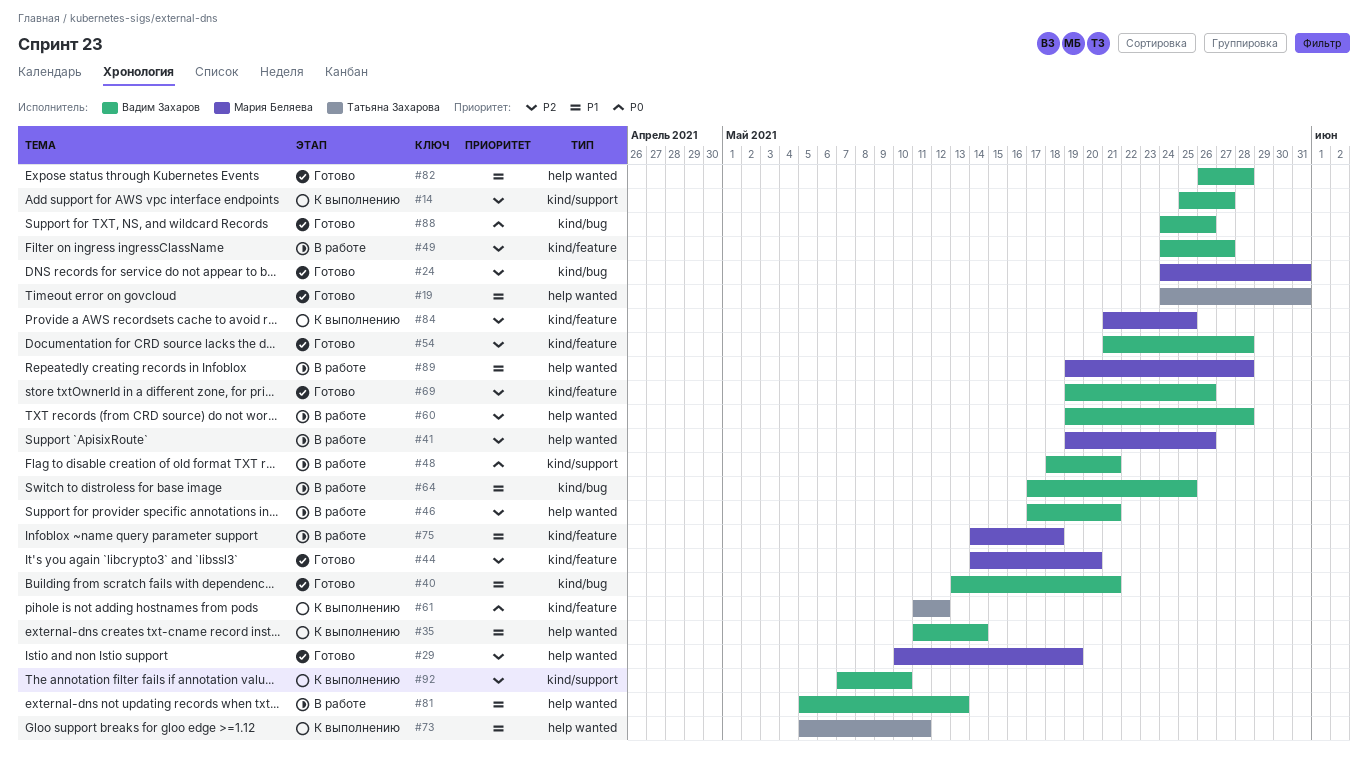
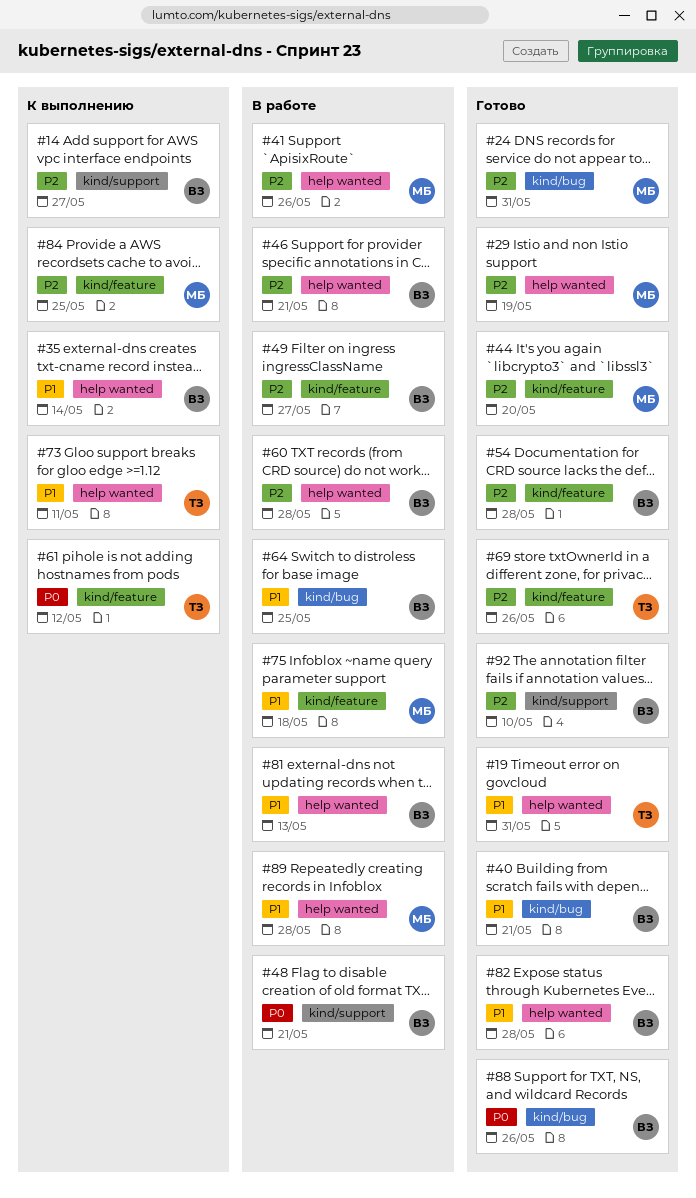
#69, owner: Вадим Захаров -> Татьяна Захарова
#92, status: К выполнению -> Готово

